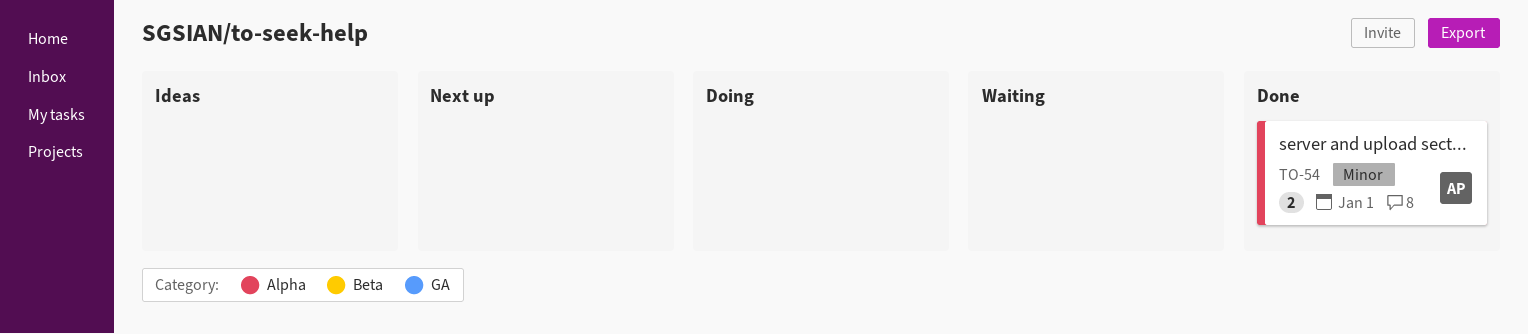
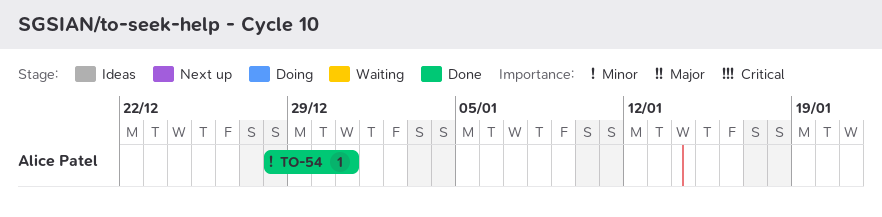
TO-54, estimate: 2 -> 1
TO-54, due: Jan 1 -> Dec 31

